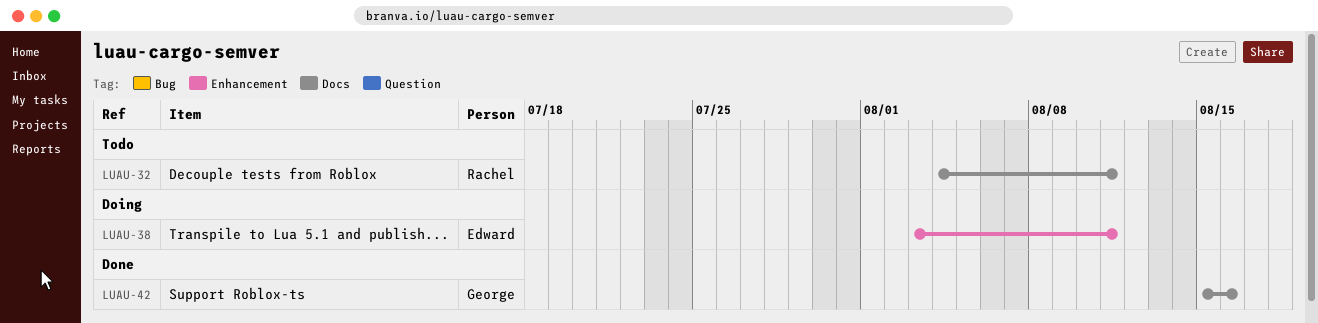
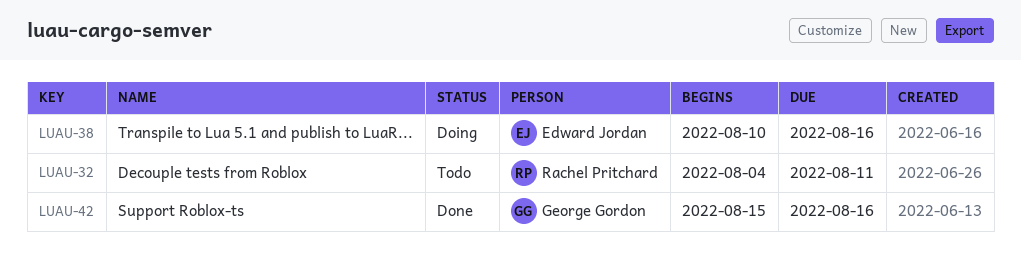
LUAU-38, start: Aug 3 -> Aug 10
LUAU-38, due: Aug 11 -> Aug 16

